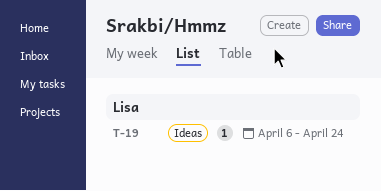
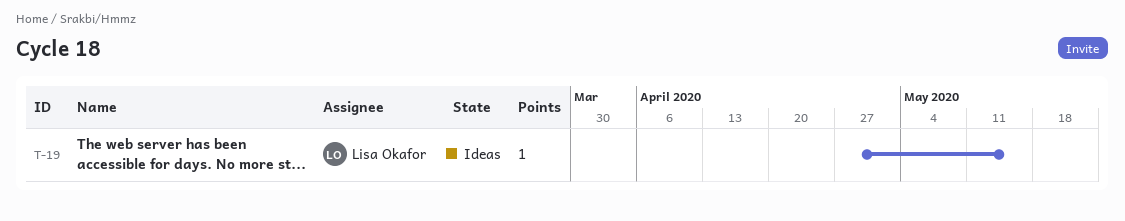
T-19, start: Apr 6 -> Apr 27
T-19, due: Apr 24 -> May 15

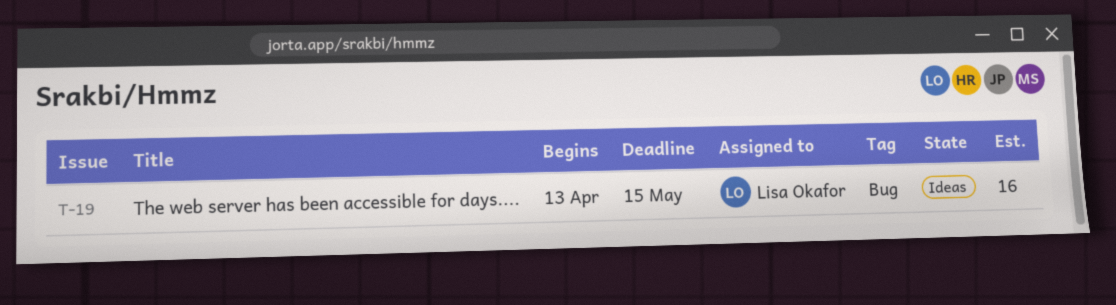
T-19, estimate: 1 -> 16
T-19, start: Apr 27 -> Apr 13

